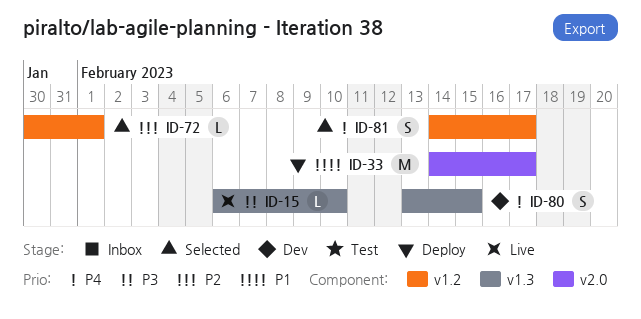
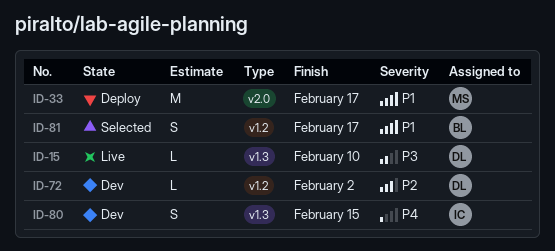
ID-72, status: Selected -> Dev
ID-72, due: Feb 1 -> Feb 2
ID-81, priority: P4 -> P1

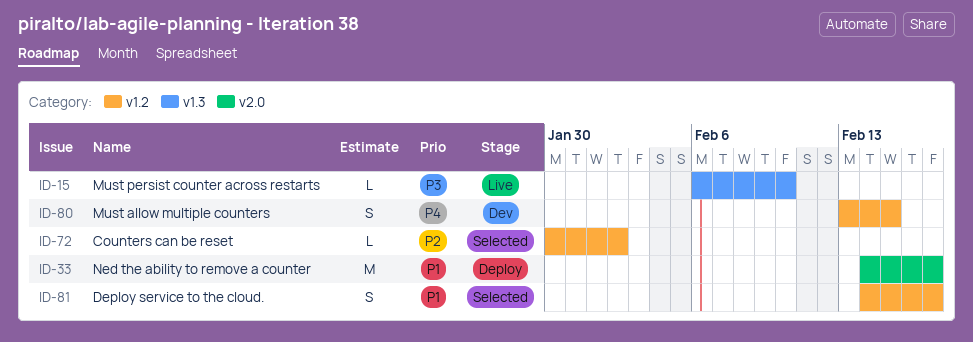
ID-72, status: Dev -> Selected
ID-80, label: v1.3 -> v1.2

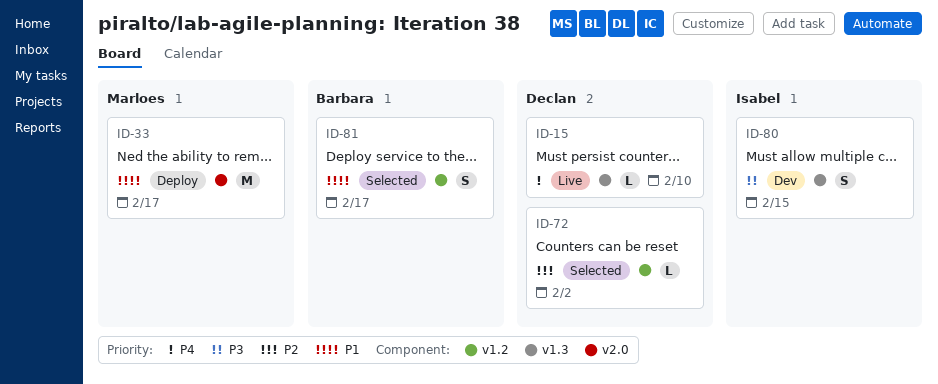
ID-15, priority: P3 -> P4
ID-80, priority: P4 -> P3
ID-80, label: v1.2 -> v1.3

